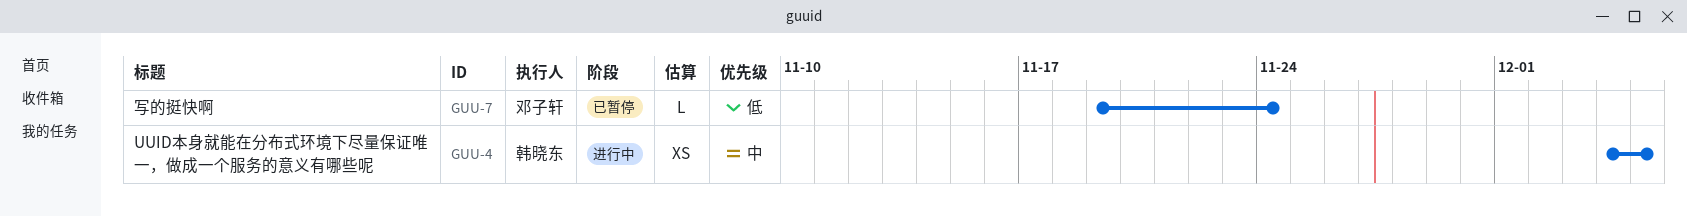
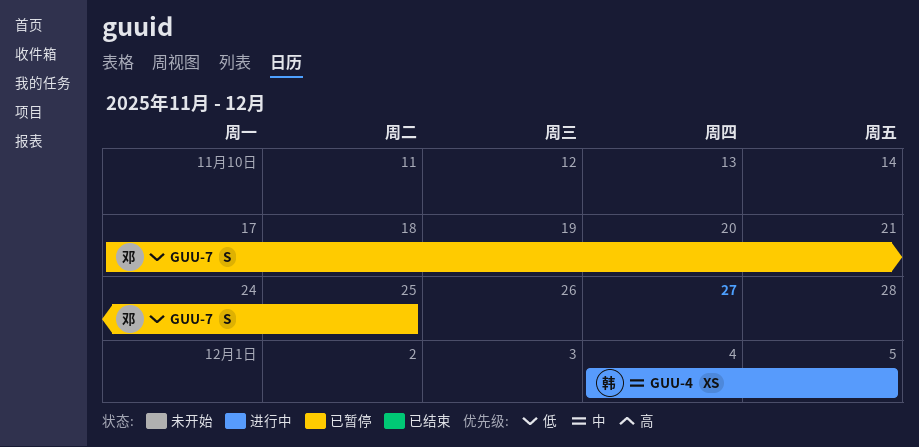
GUU-7, estimate: L -> S
GUU-7, start: Nov 19 -> Nov 17
GUU-7, due: Nov 24 -> Nov 25

